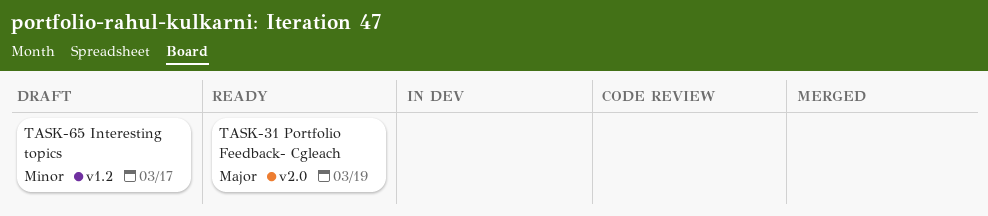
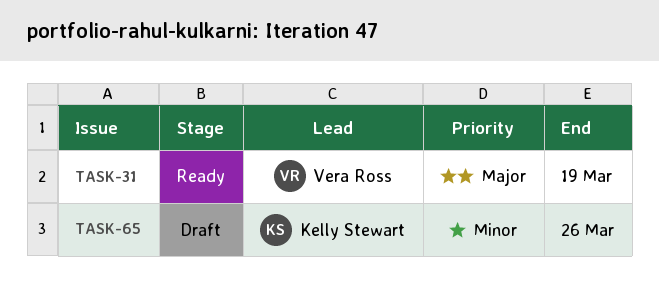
TASK-65, due: Mar 17 -> Mar 26

